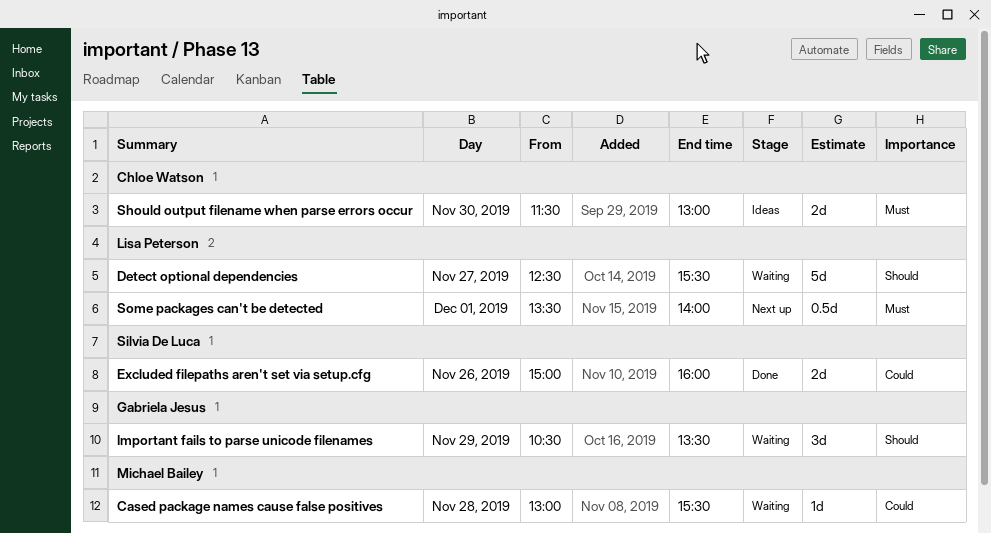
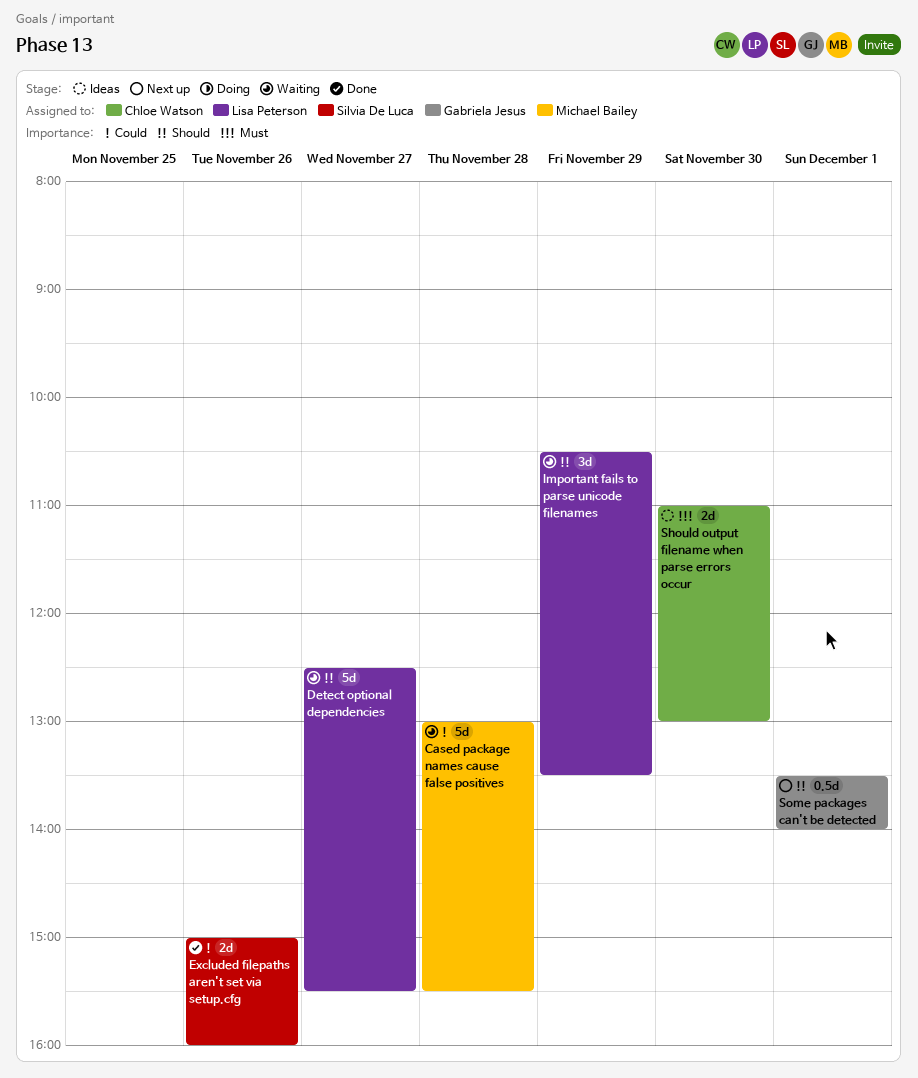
Cased package names cause false positives, estimate: 1d -> 5d
Important fails to parse unicode filenames, owner: Gabriela Jesus -> Lisa Peterson
Should output filename when parse errors occur, begins: 11:30 -> 11:00
Some packages can't be detected, owner: Lisa Peterson -> Gabriela Jesus
Some packages can't be detected, priority: Must -> Should

